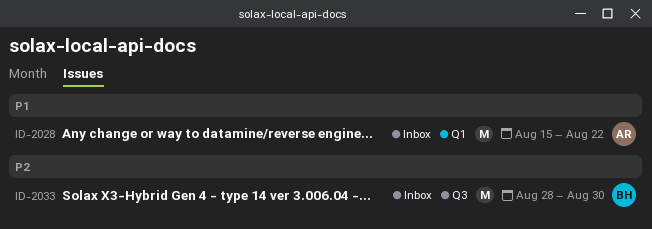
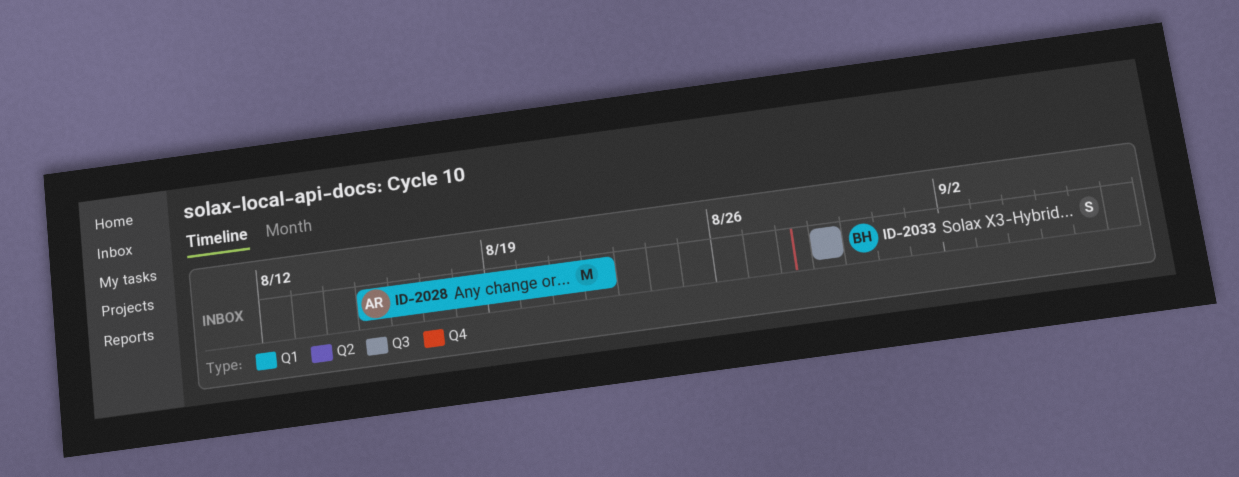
ID-2033, estimate: M -> S
ID-2033, start: Aug 28 -> Aug 29
ID-2033, due: Aug 30 -> Aug 29

